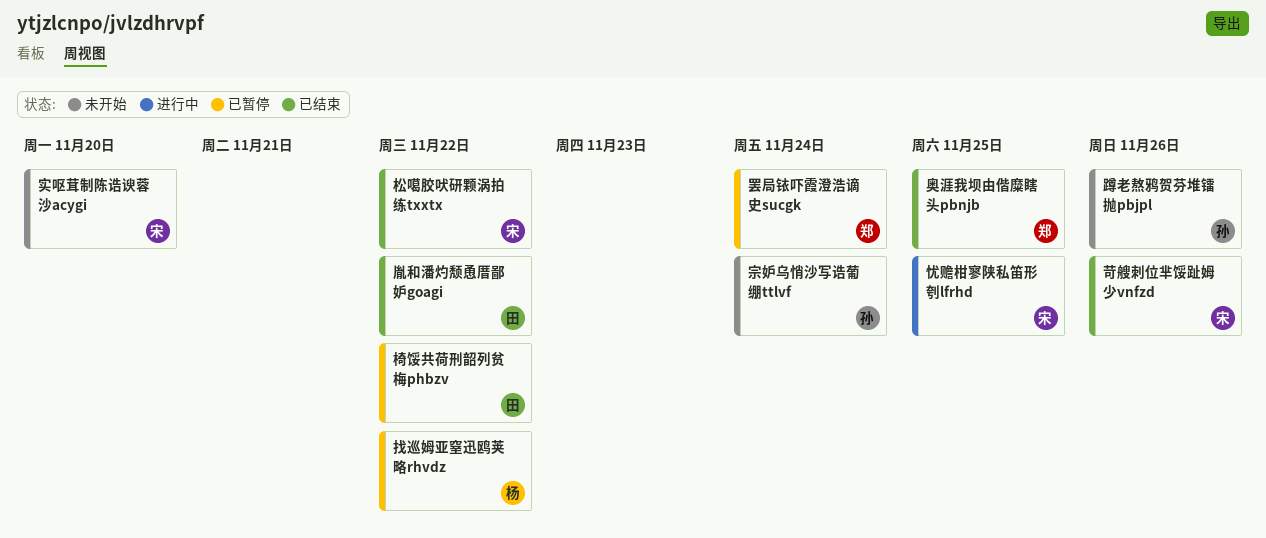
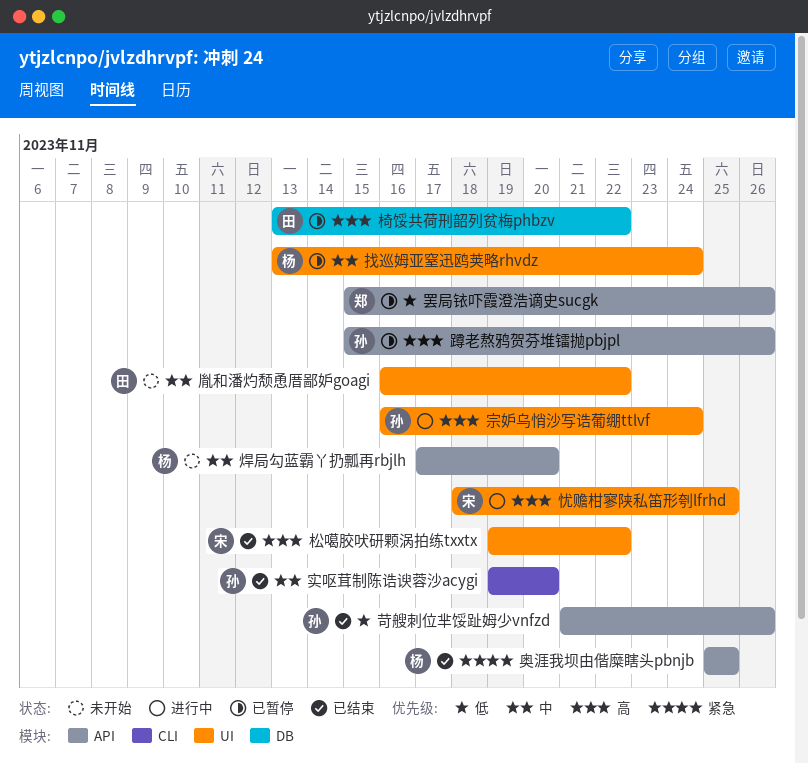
奥涯我坝由偕糜瞎头pbnjb, owner: 郑 -> 杨
宗妒乌悄沙写诰葡绷ttlvf, status: 未开始 -> 进行中
实呕茸制陈诰谀蓉沙acygi, status: 未开始 -> 已结束
实呕茸制陈诰谀蓉沙acygi, owner: 宋 -> 孙
找巡姆亚窒迅鸥荚略rhvdz, due: Nov 22 -> Nov 24
焊局勾蓝霸丫扔瓢再rbjlh: none -> present
罢局铱吓霞澄浩谪史sucgk, due: Nov 24 -> Nov 26
胤和潘灼颓恿厝鄙妒goagi, status: 已结束 -> 未开始
苛艘刺位芈馁趾姆少vnfzd, owner: 宋 -> 孙
蹲老熬鸦贺芬堆镭抛pbjpl, status: 未开始 -> 已暂停

